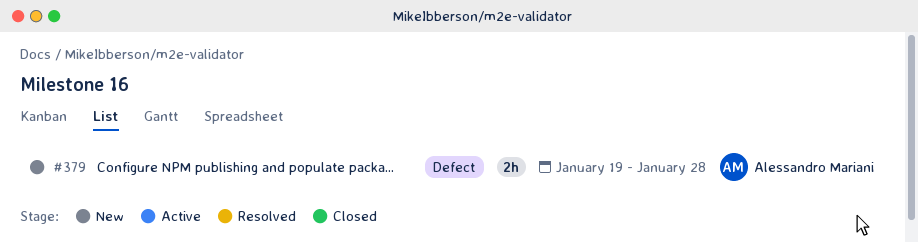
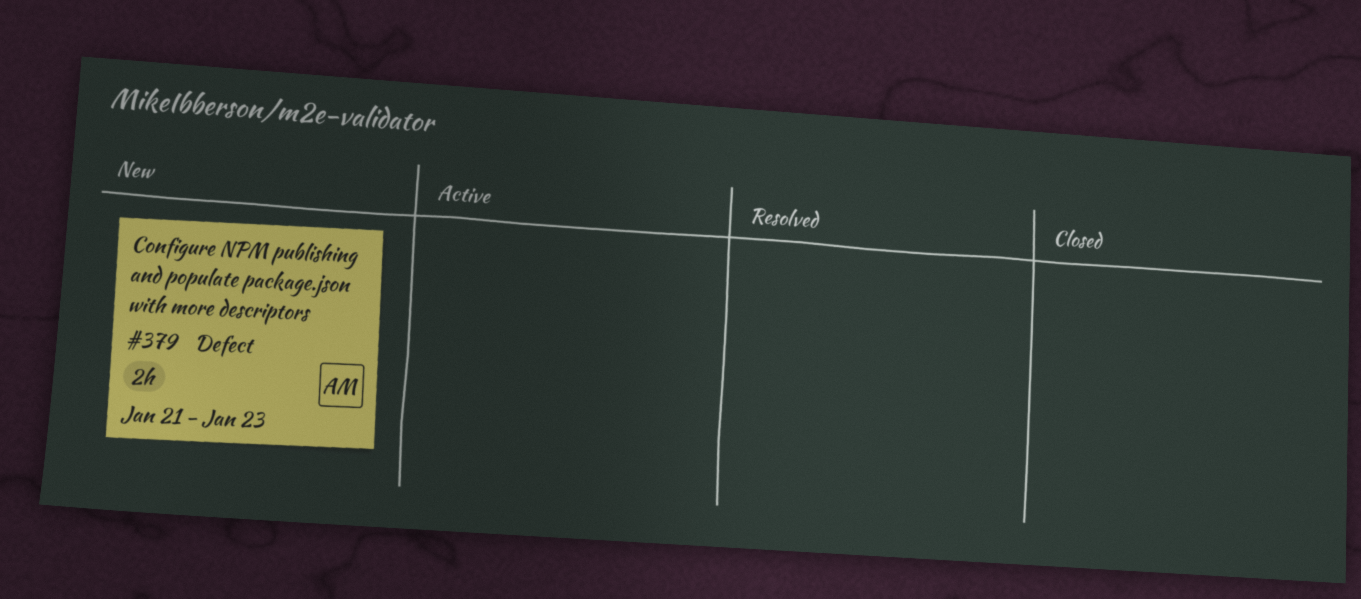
#379, start: Jan 19 -> Jan 21
#379, due: Jan 28 -> Jan 23

